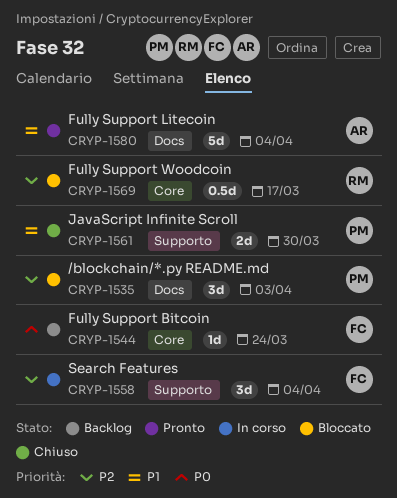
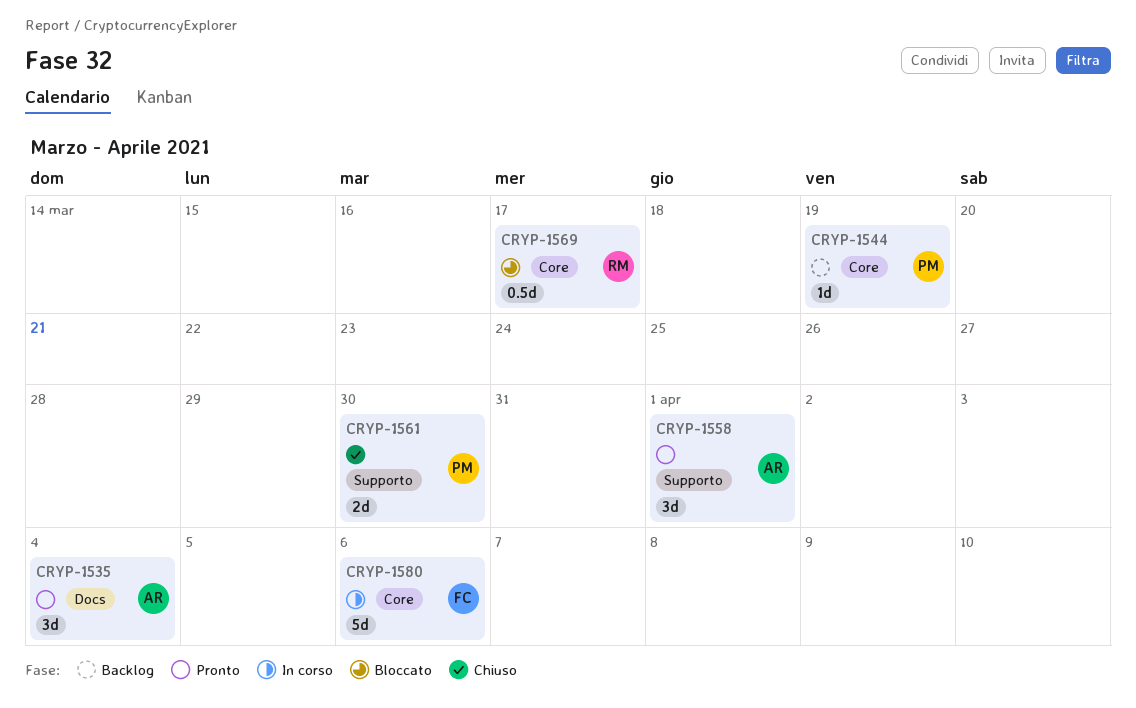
CRYP-1535, status: Bloccato -> Pronto
CRYP-1535, owner: PM -> AR
CRYP-1535, due: Apr 3 -> Apr 4
CRYP-1544, owner: FC -> PM
CRYP-1544, due: Mar 24 -> Mar 19
CRYP-1558, status: In corso -> Pronto
CRYP-1558, owner: FC -> AR
CRYP-1558, due: Apr 4 -> Apr 1
CRYP-1580, status: Pronto -> In corso
CRYP-1580, owner: AR -> FC
CRYP-1580, label: Docs -> Core
CRYP-1580, due: Apr 4 -> Apr 6

